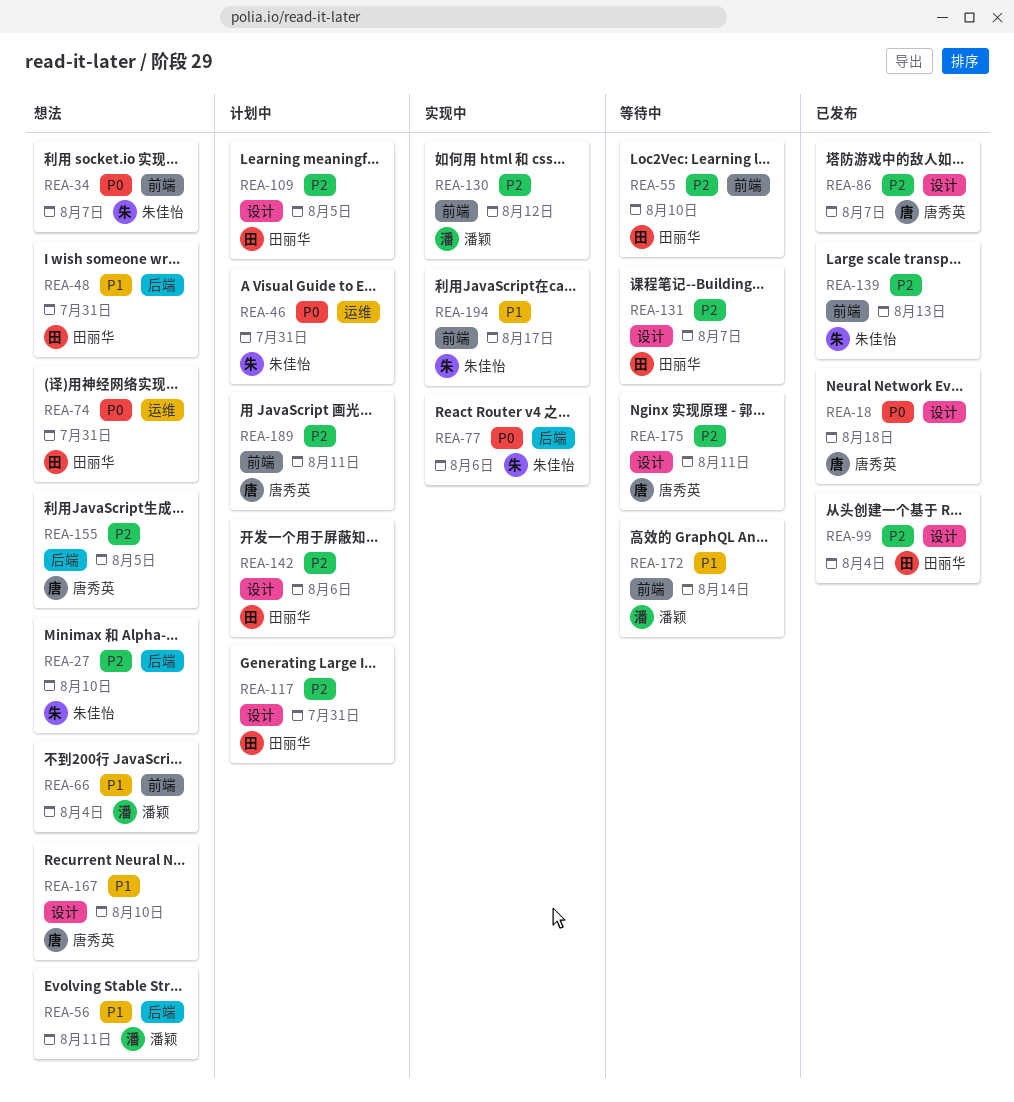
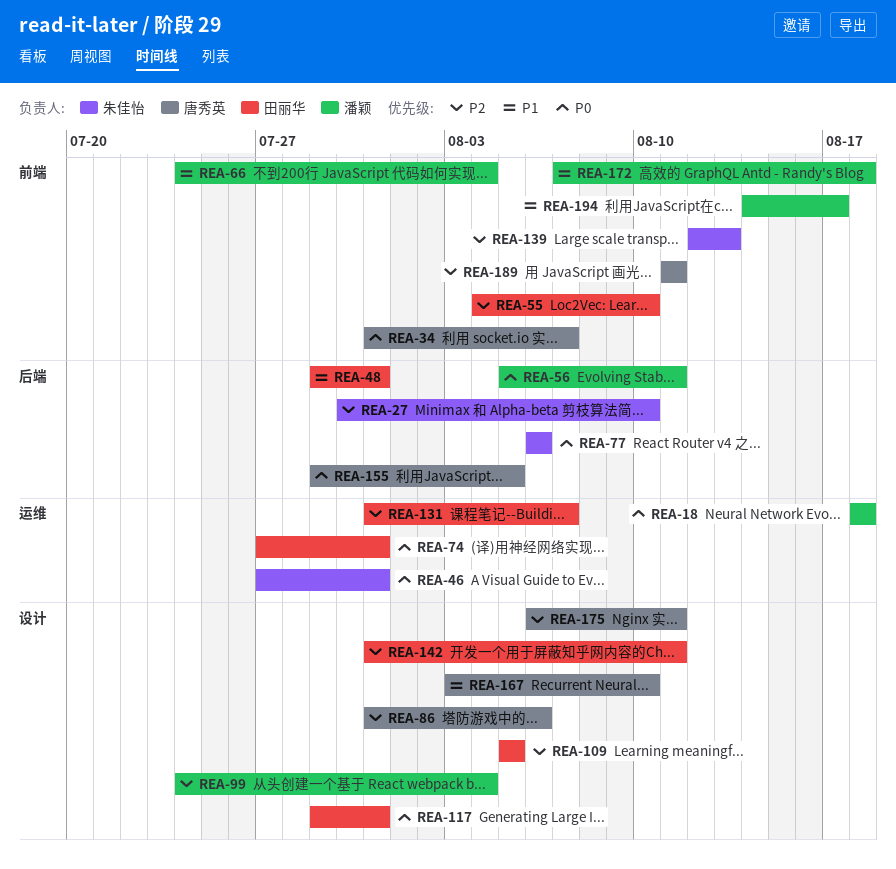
REA-18, owner: 唐秀英 -> 潘颖
REA-18, label: 设计 -> 运维
REA-34, owner: 朱佳怡 -> 唐秀英
REA-56, priority: P1 -> P0
REA-86, due: Aug 7 -> Aug 6
REA-99, owner: 田丽华 -> 潘颖
REA-117, priority: P2 -> P0
REA-130: present -> none
REA-131, label: 设计 -> 运维
REA-142, due: Aug 6 -> Aug 11
REA-155, priority: P2 -> P0
REA-172, due: Aug 14 -> Aug 18
REA-194, owner: 朱佳怡 -> 潘颖

